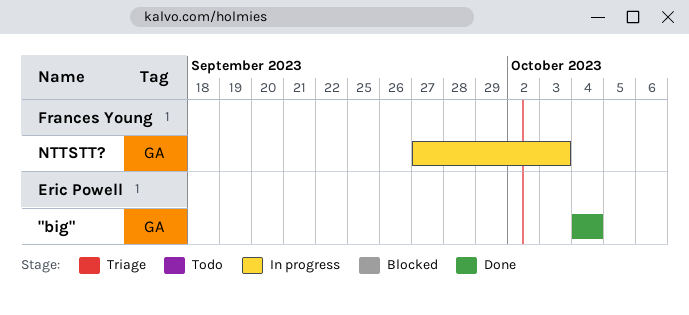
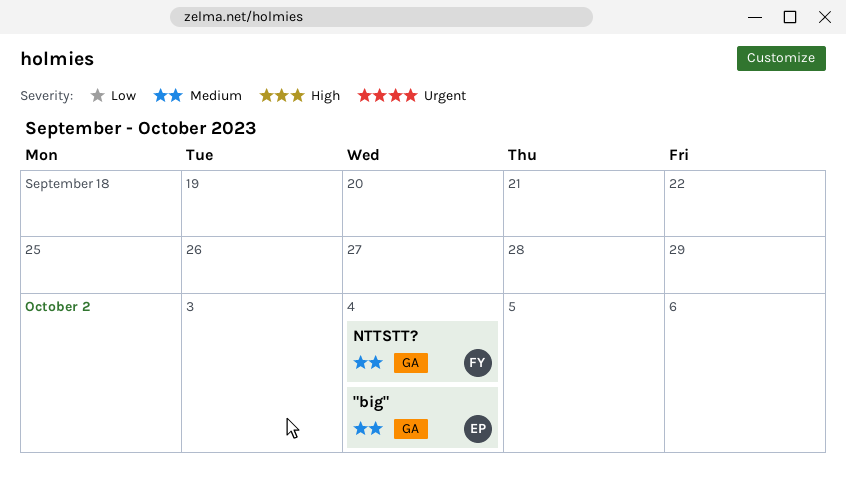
NTTSTT?, due: Oct 3 -> Oct 4

